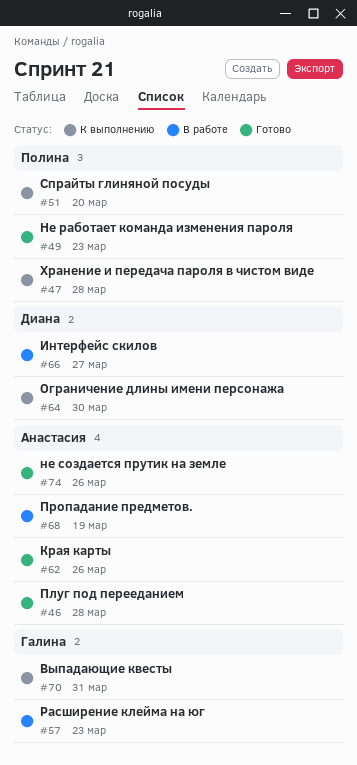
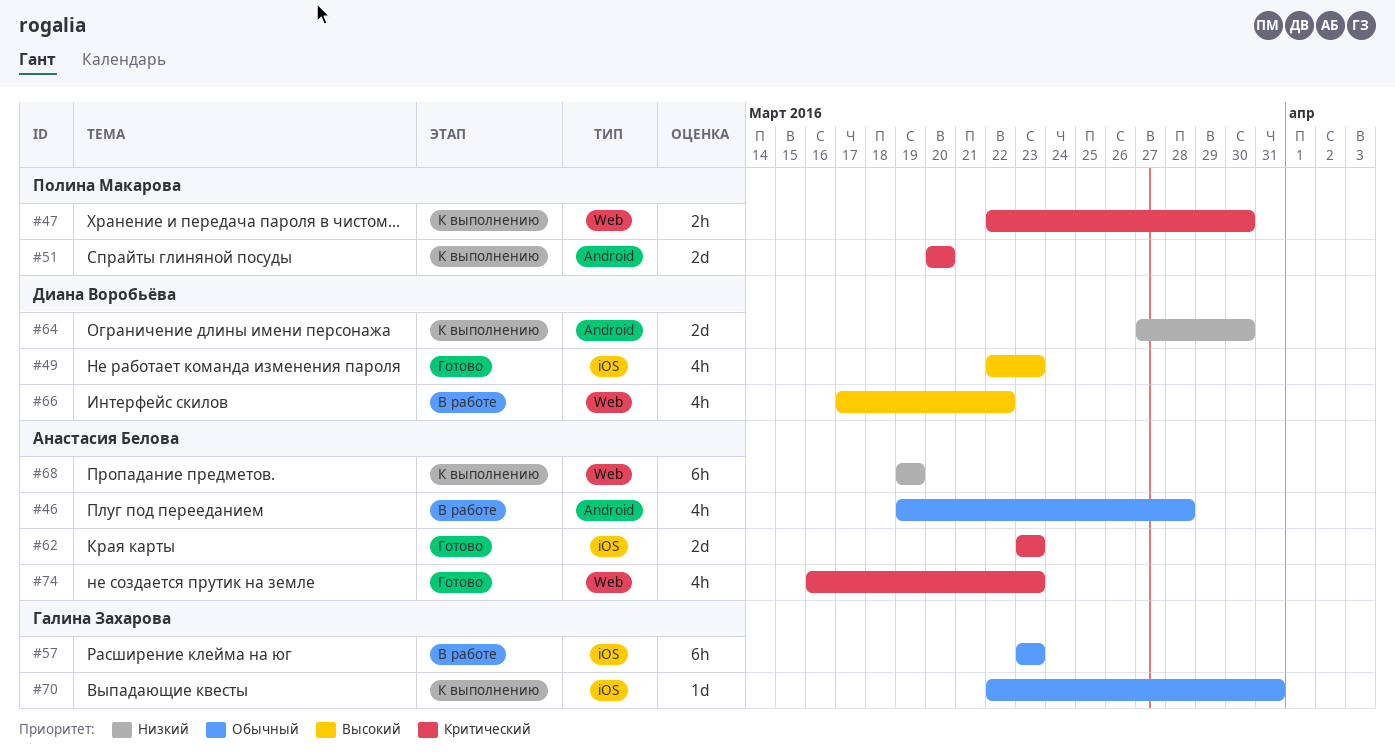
#46, status: Готово -> В работе
#47, due: Mar 28 -> Mar 30
#49, owner: Полина Макарова -> Диана Воробьёва
#62, due: Mar 26 -> Mar 23
#66, due: Mar 27 -> Mar 22
#68, status: В работе -> К выполнению
#74, due: Mar 26 -> Mar 23

